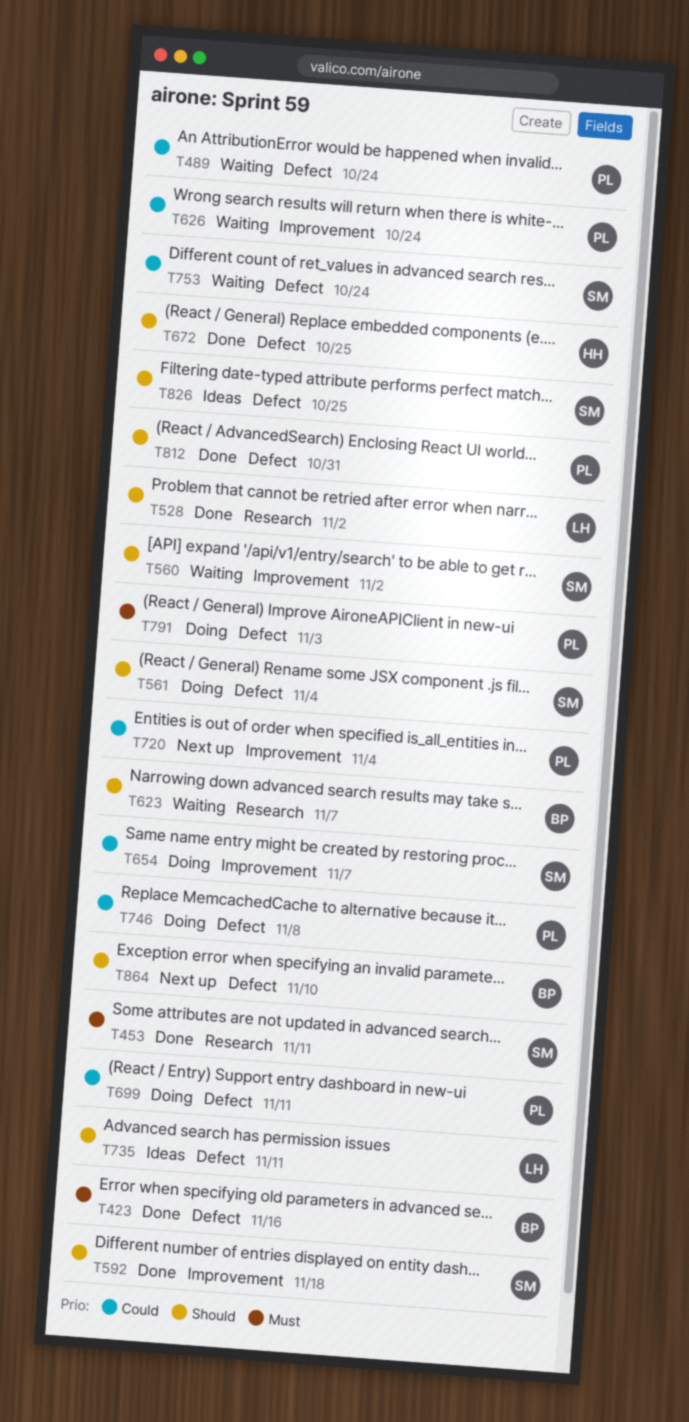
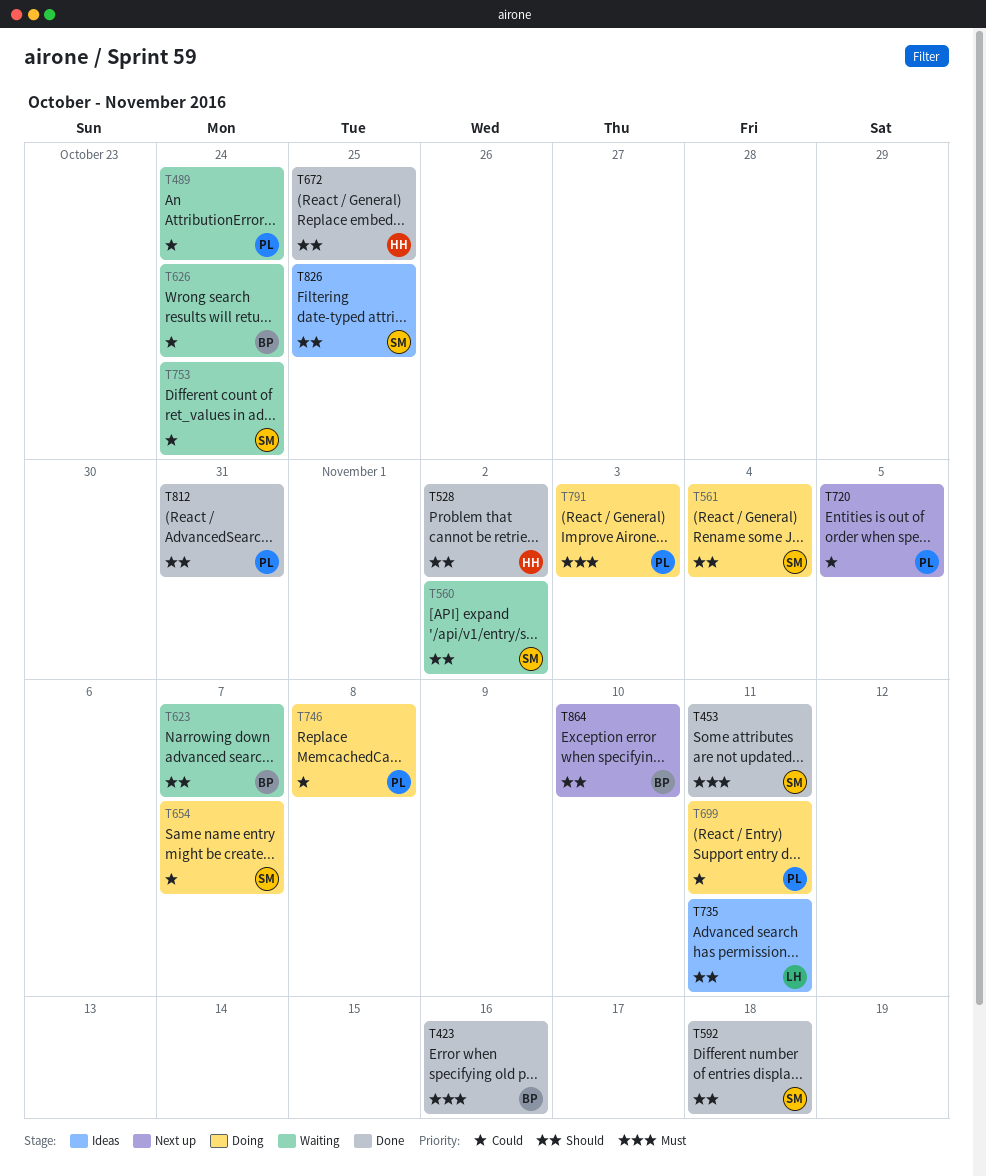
T528, owner: LH -> HH
T626, owner: PL -> BP
T720, due: Nov 4 -> Nov 5

